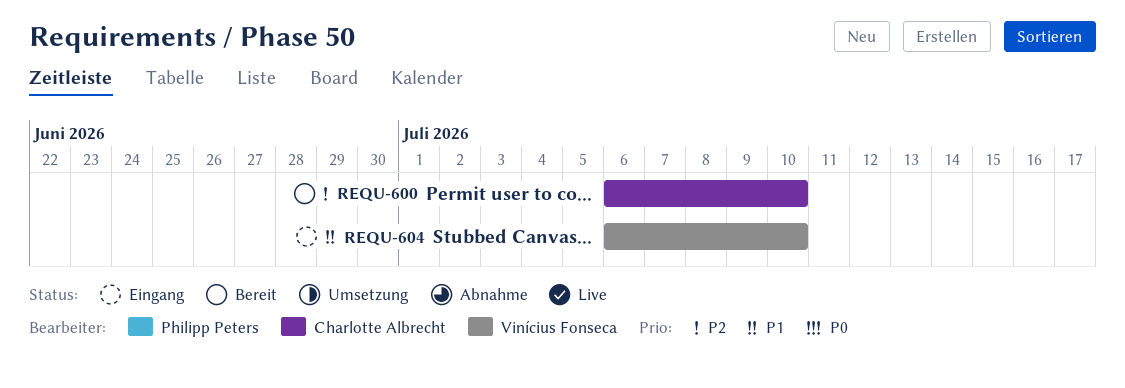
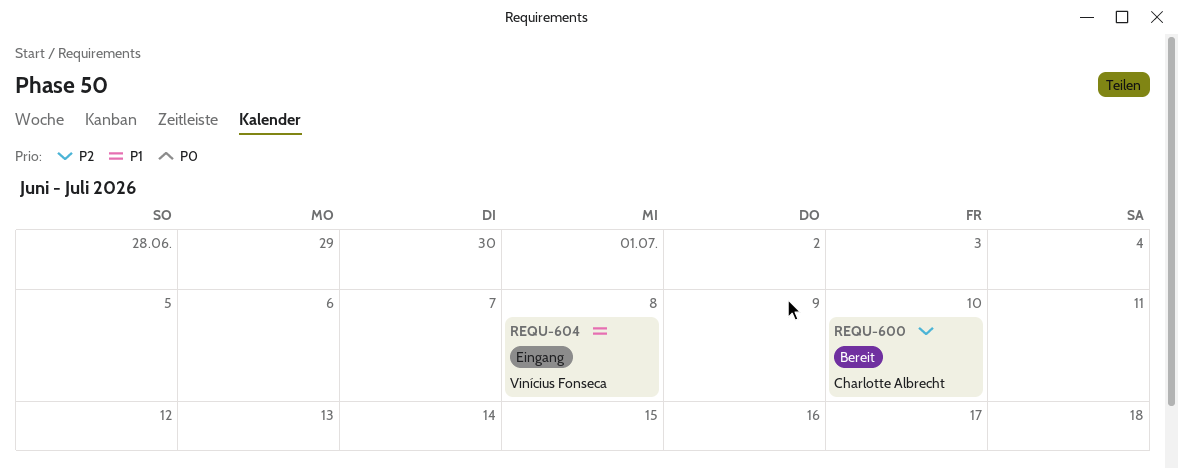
REQU-604, due: Jul 10 -> Jul 8

